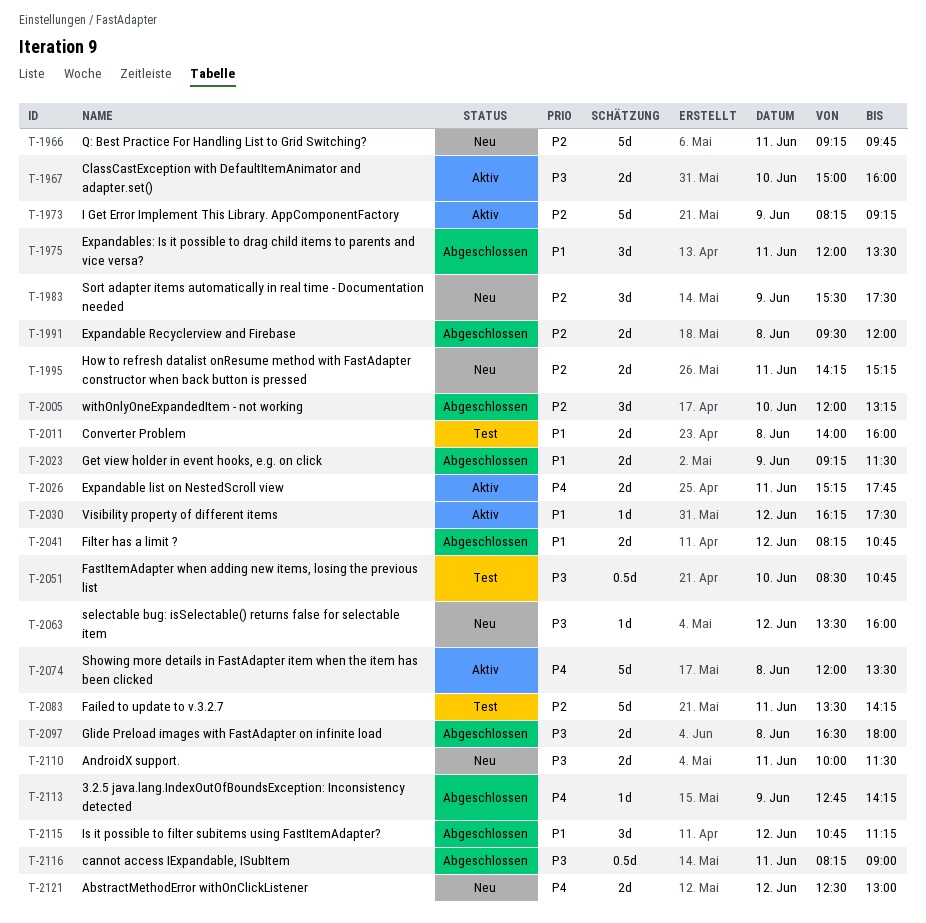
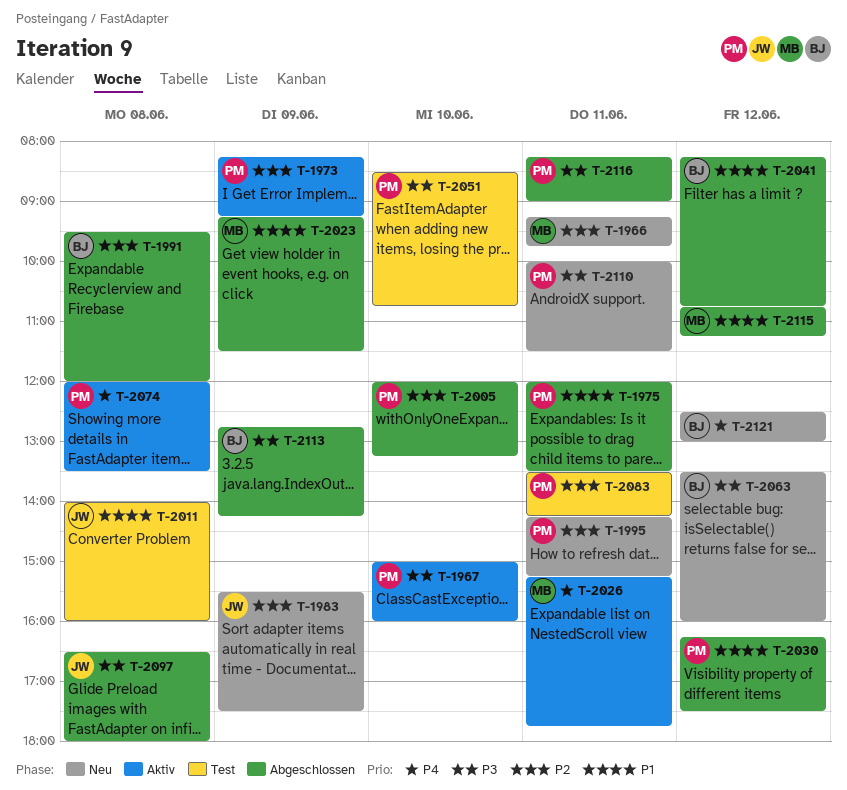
T-2030, status: Aktiv -> Abgeschlossen
T-2113, priority: P4 -> P3

